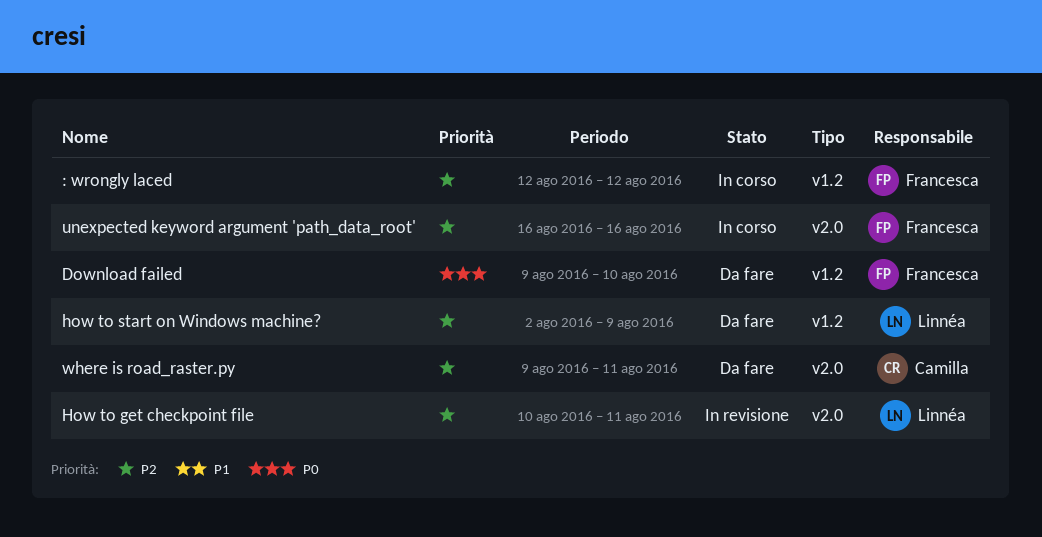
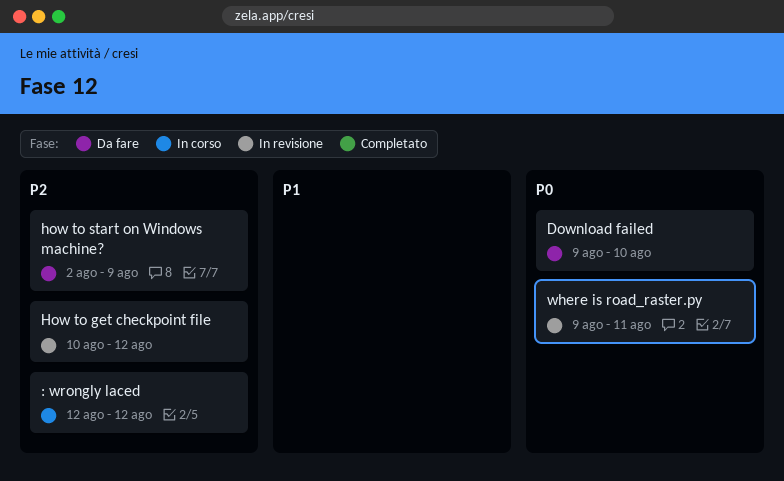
How to get checkpoint file, due: Aug 11 -> Aug 12
unexpected keyword argument 'path_data_root': present -> none
where is road_raster.py, status: Da fare -> In revisione
where is road_raster.py, priority: P2 -> P0

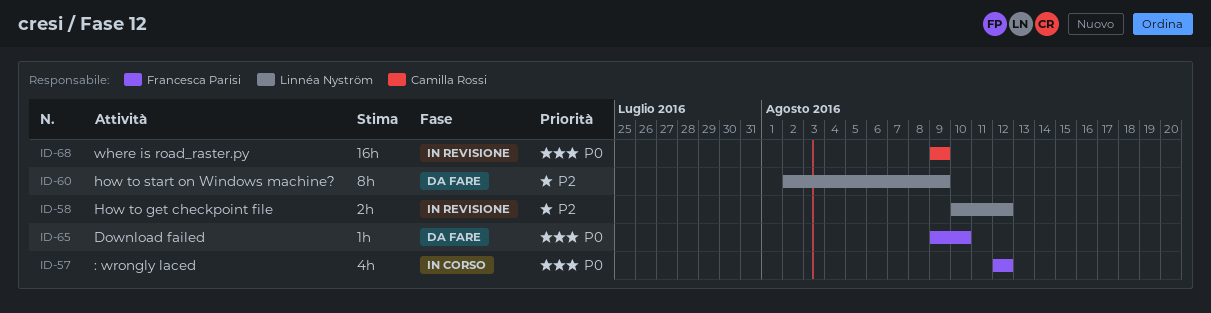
: wrongly laced, priority: P2 -> P0
where is road_raster.py, due: Aug 11 -> Aug 9

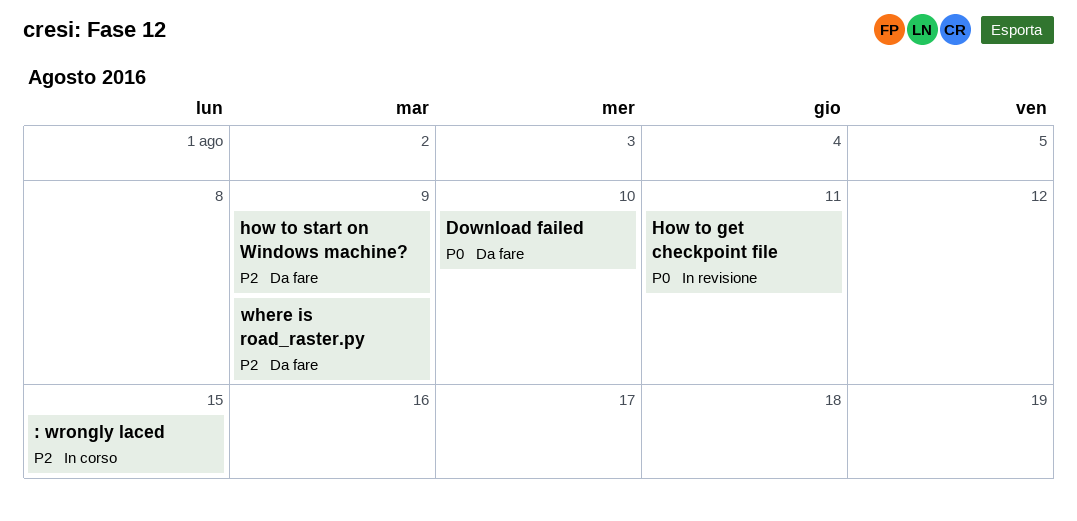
: wrongly laced, priority: P0 -> P2
: wrongly laced, due: Aug 12 -> Aug 15
How to get checkpoint file, priority: P2 -> P0
How to get checkpoint file, due: Aug 12 -> Aug 11
where is road_raster.py, status: In revisione -> Da fare
where is road_raster.py, priority: P0 -> P2

